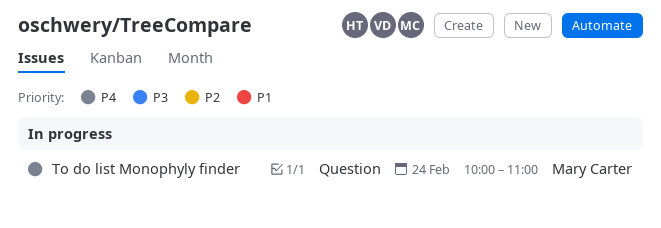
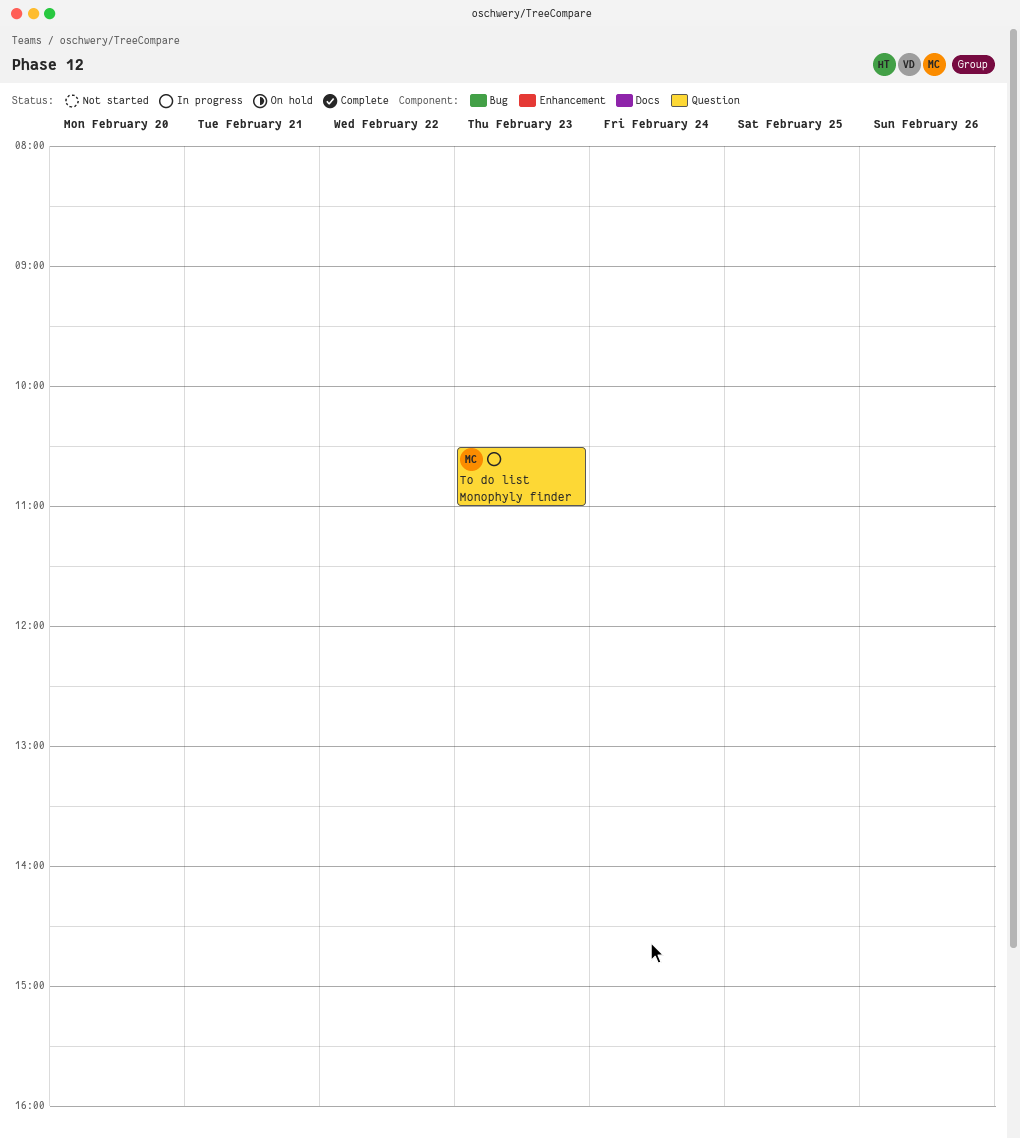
To do list Monophyly finder, day: Feb 24 -> Feb 23
To do list Monophyly finder, begins: 10:00 -> 10:30

